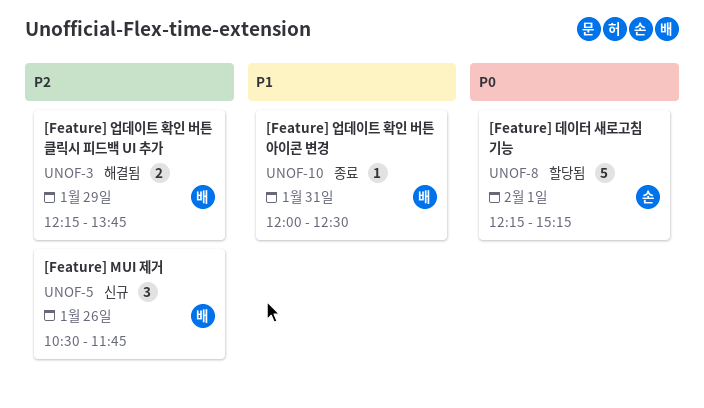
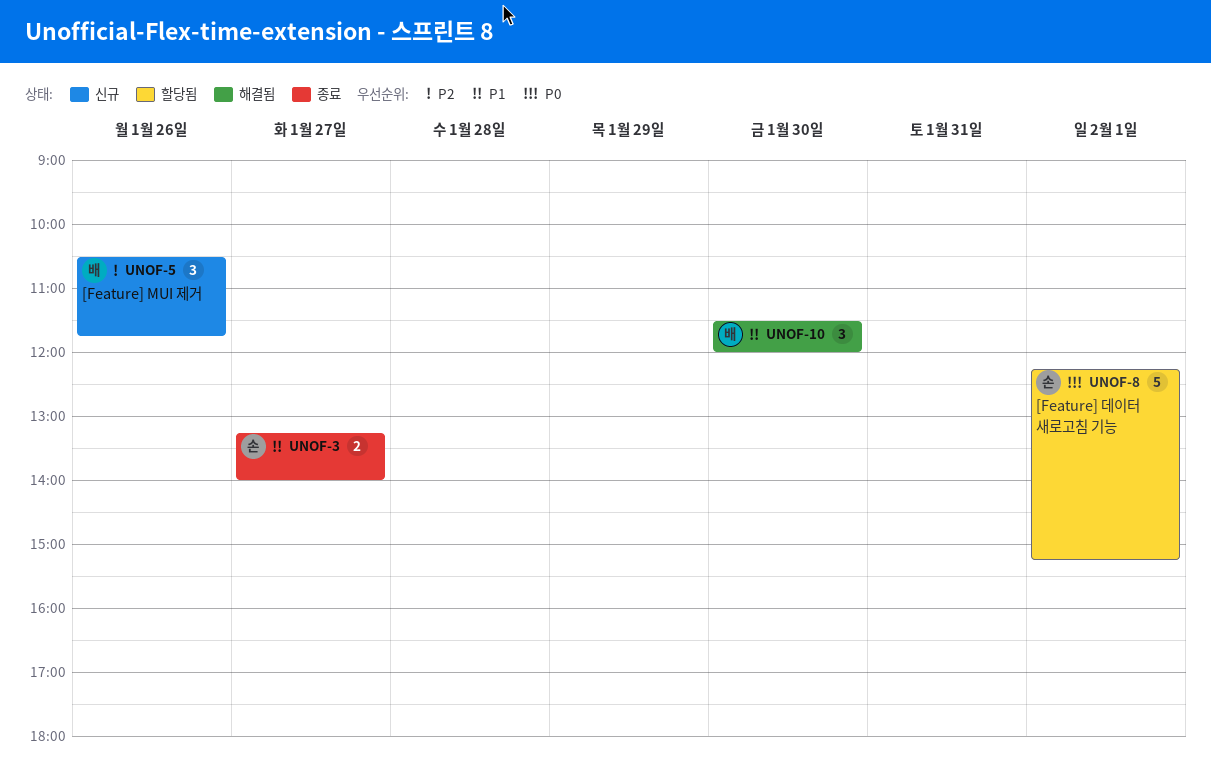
UNOF-3, status: 해결됨 -> 종료
UNOF-3, owner: 배 -> 손
UNOF-3, priority: P2 -> P1
UNOF-3, day: Jan 29 -> Jan 27
UNOF-3, begins: 12:15 -> 13:15
UNOF-3, ends: 13:45 -> 14:00
UNOF-10, status: 종료 -> 해결됨
UNOF-10, estimate: 1 -> 3
UNOF-10, day: Jan 31 -> Jan 30
UNOF-10, begins: 12:00 -> 11:30
UNOF-10, ends: 12:30 -> 12:00

